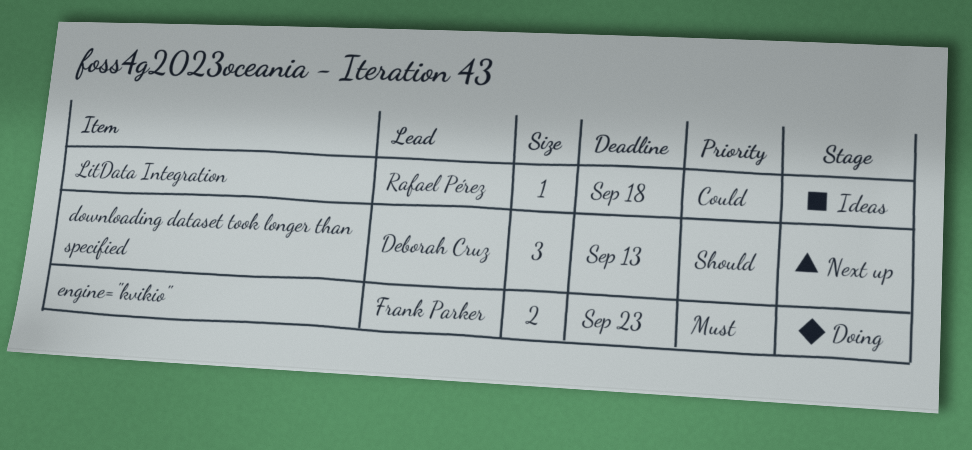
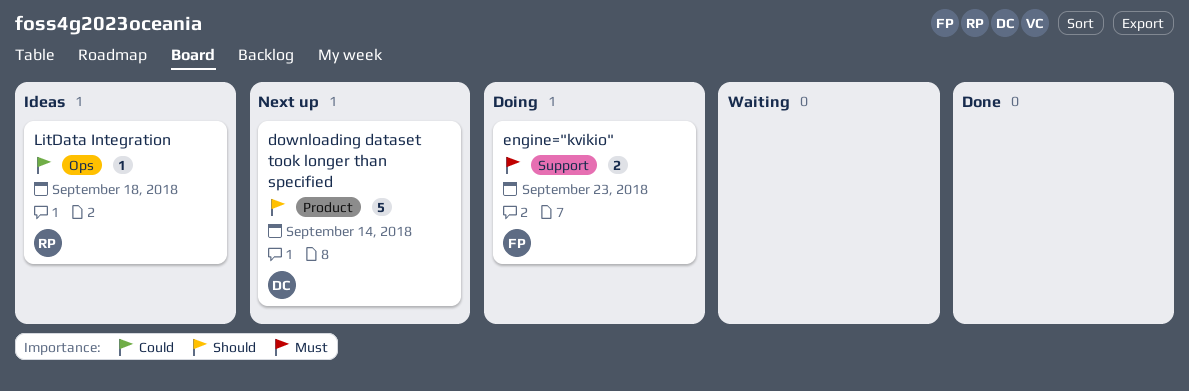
downloading dataset took longer than specified, estimate: 3 -> 5
downloading dataset took longer than specified, due: Sep 13 -> Sep 14

